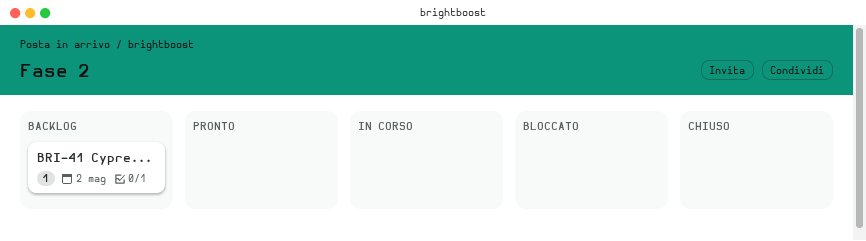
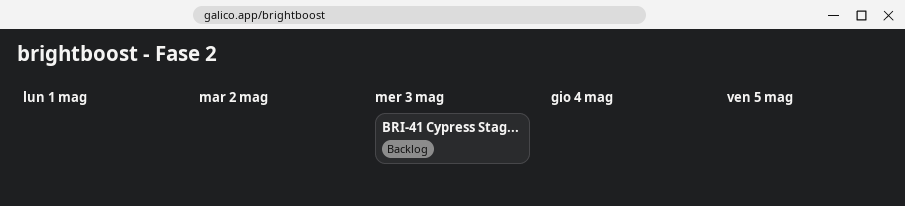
BRI-41, day: May 2 -> May 3

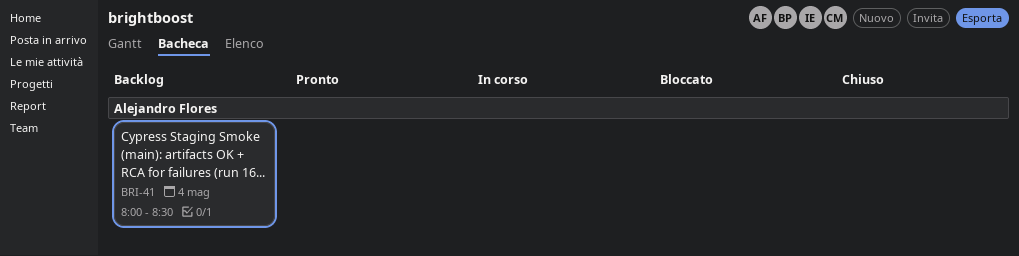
BRI-41, day: May 3 -> May 4

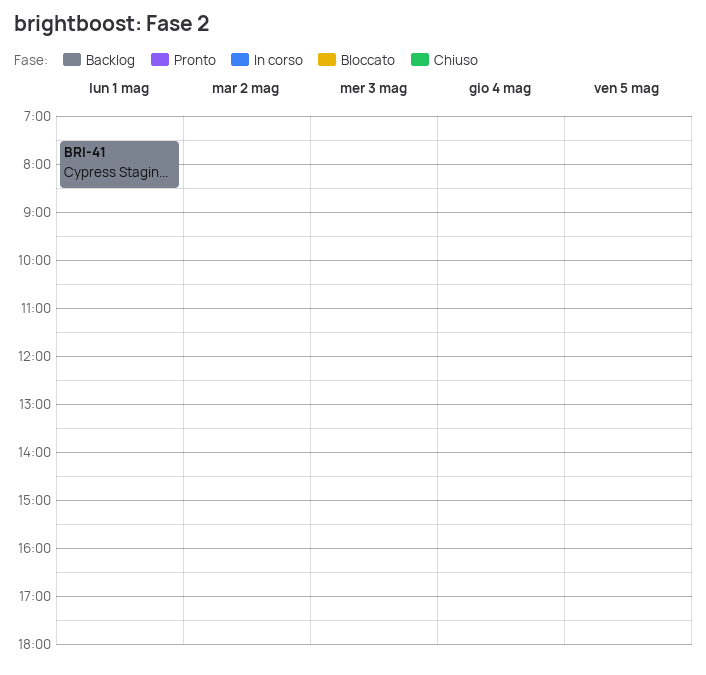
BRI-41, day: May 4 -> May 1
BRI-41, begins: 08:00 -> 07:30

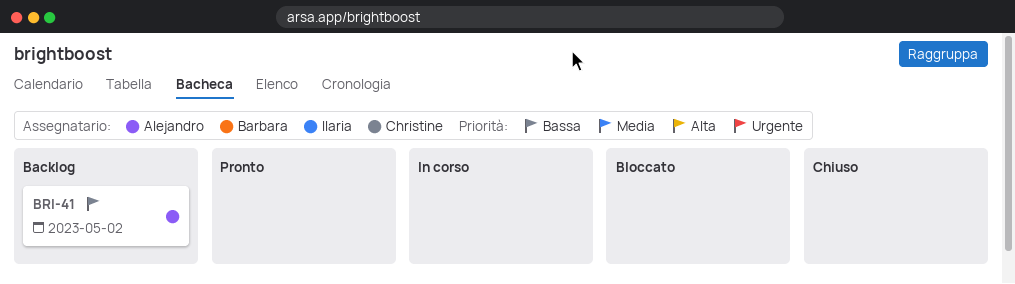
BRI-41, day: May 1 -> May 2

